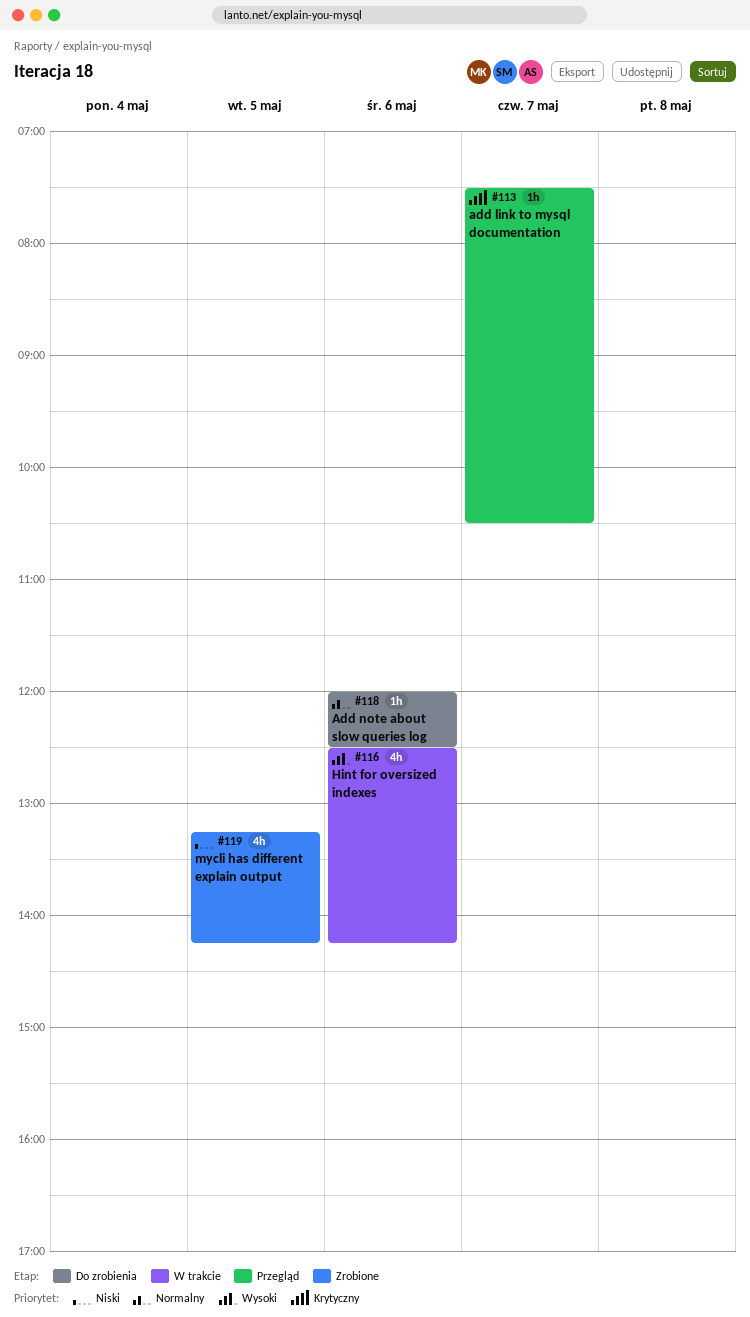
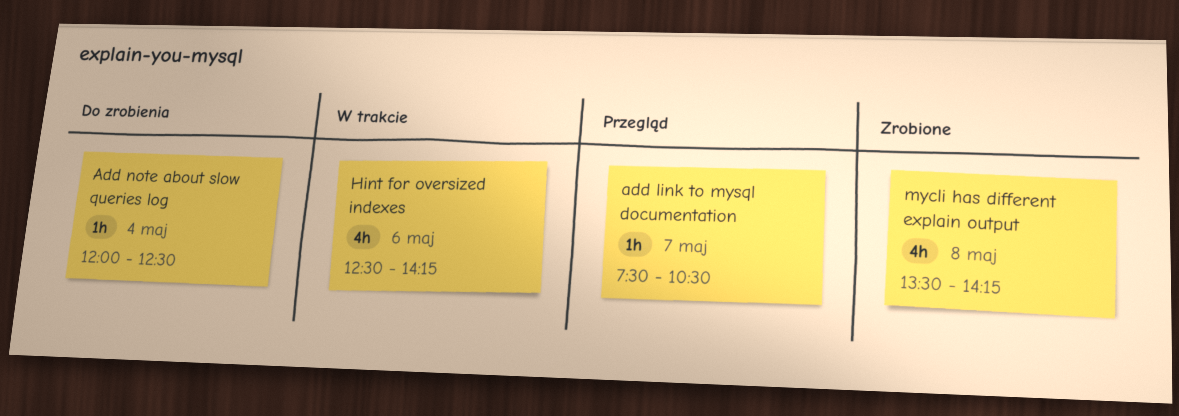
Add note about slow queries log, day: May 6 -> May 4
mycli has different explain output, day: May 5 -> May 8
mycli has different explain output, begins: 13:15 -> 13:30

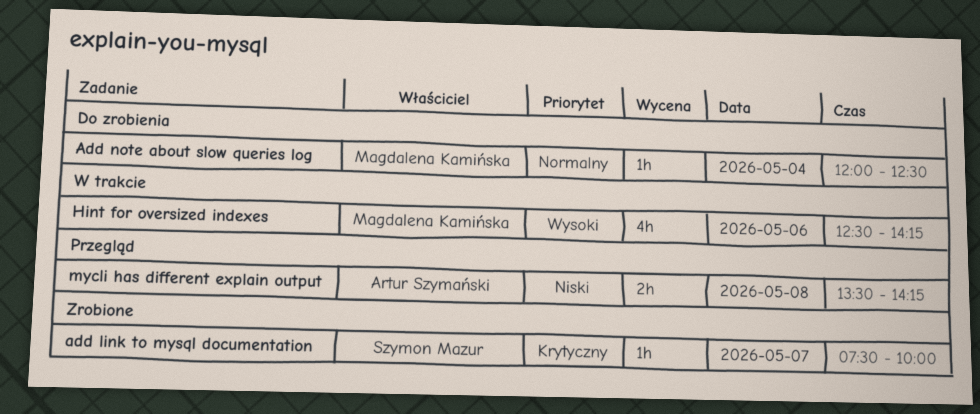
add link to mysql documentation, status: Przegląd -> Zrobione
add link to mysql documentation, ends: 10:30 -> 10:00
mycli has different explain output, status: Zrobione -> Przegląd
mycli has different explain output, estimate: 4h -> 2h

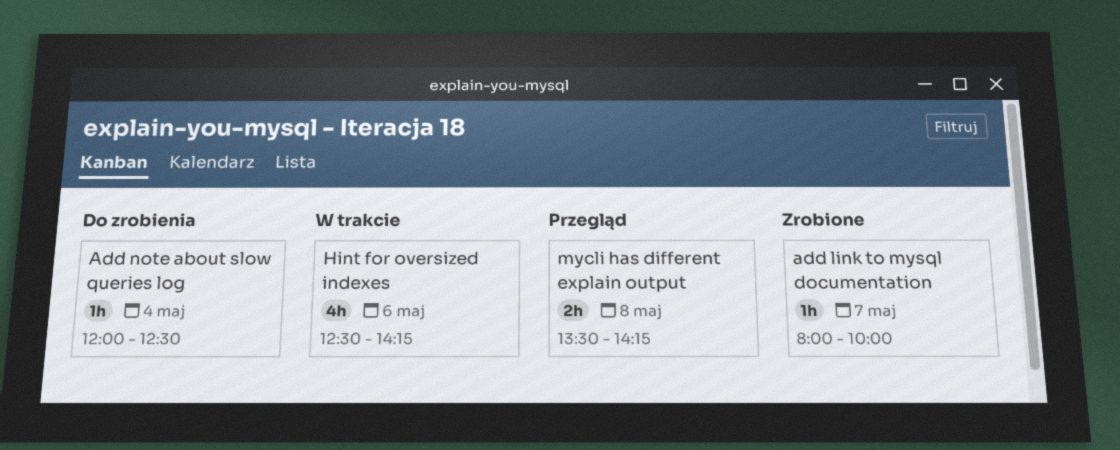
add link to mysql documentation, begins: 07:30 -> 08:00

